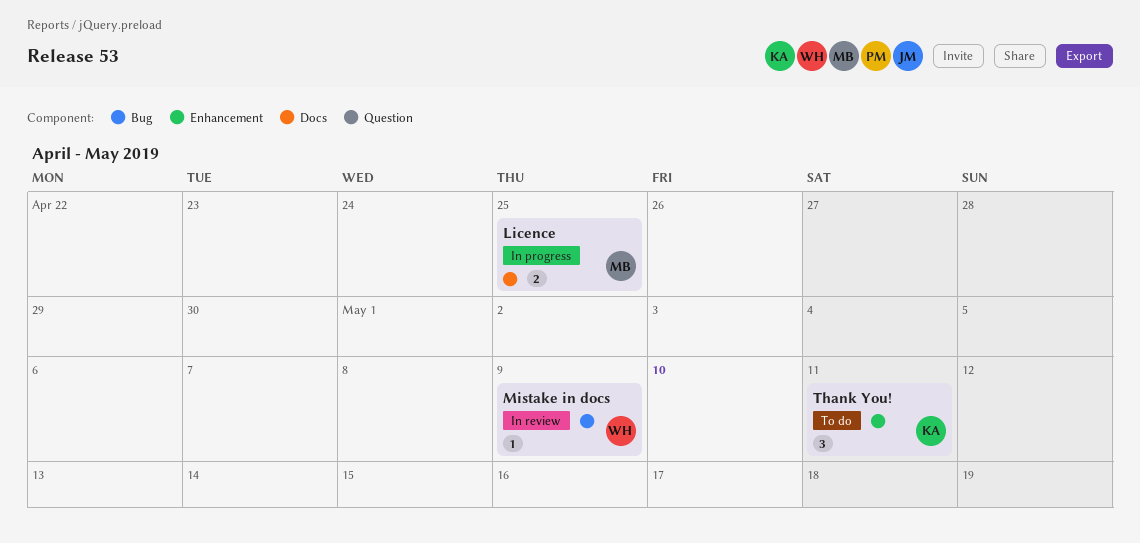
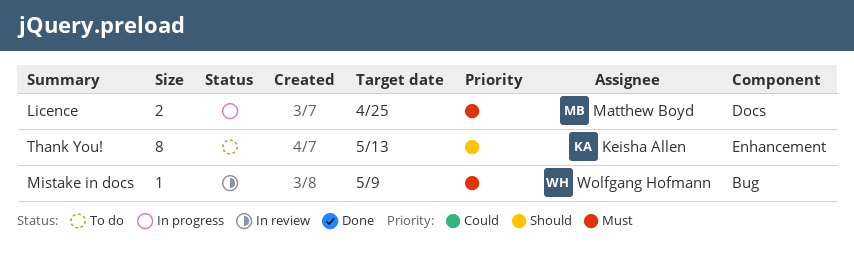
Thank You!, estimate: 3 -> 8
Thank You!, due: May 11 -> May 13

